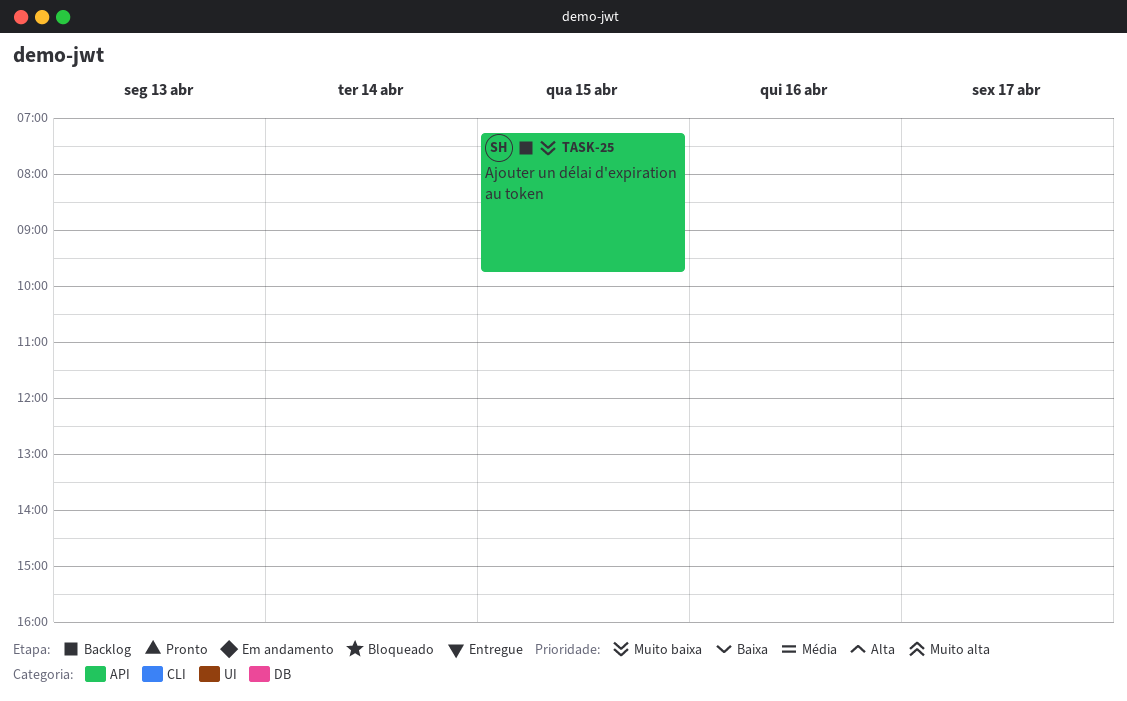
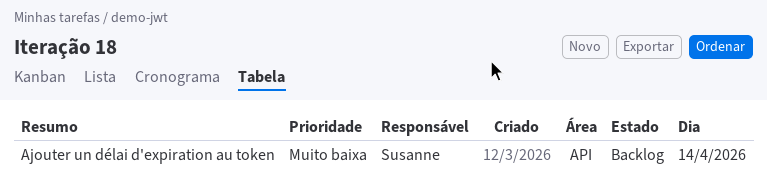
Ajouter un délai d'expiration au token, day: Apr 15 -> Apr 14

